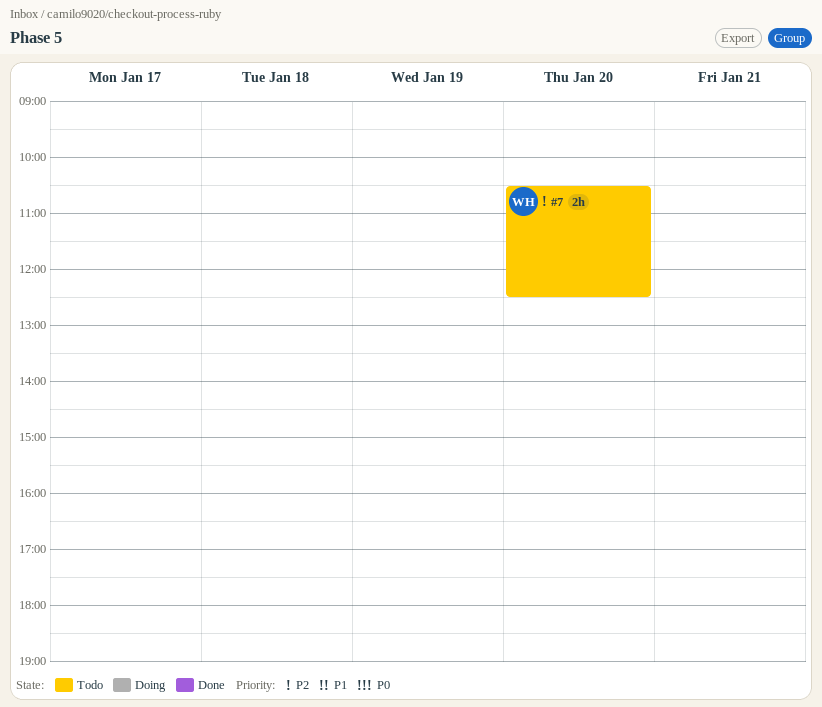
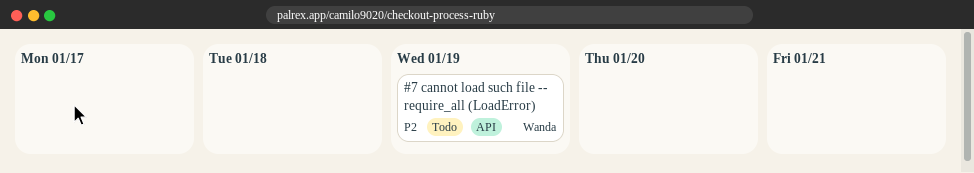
#7, day: Jan 20 -> Jan 19

